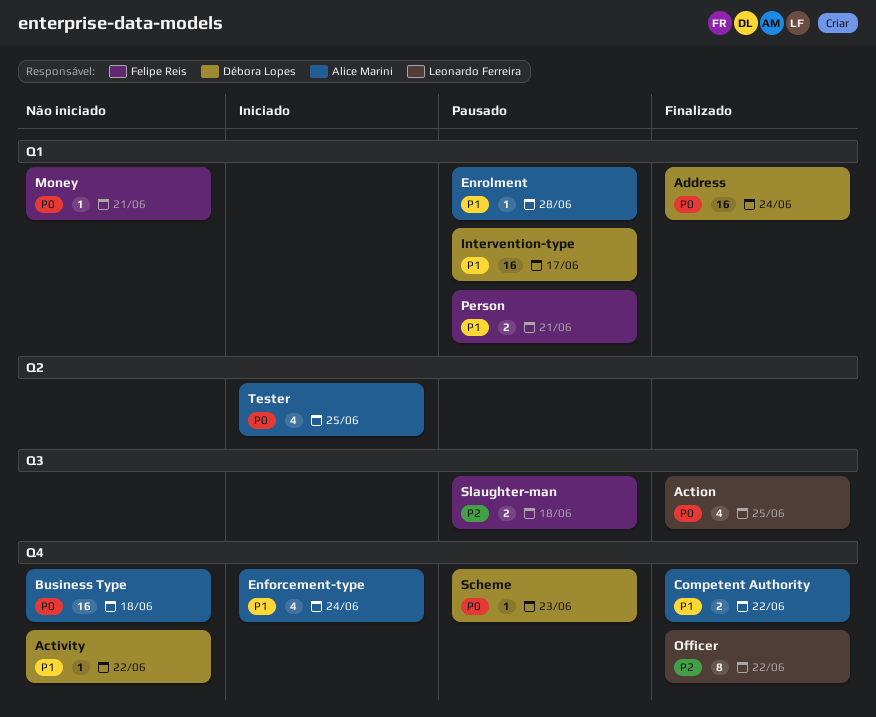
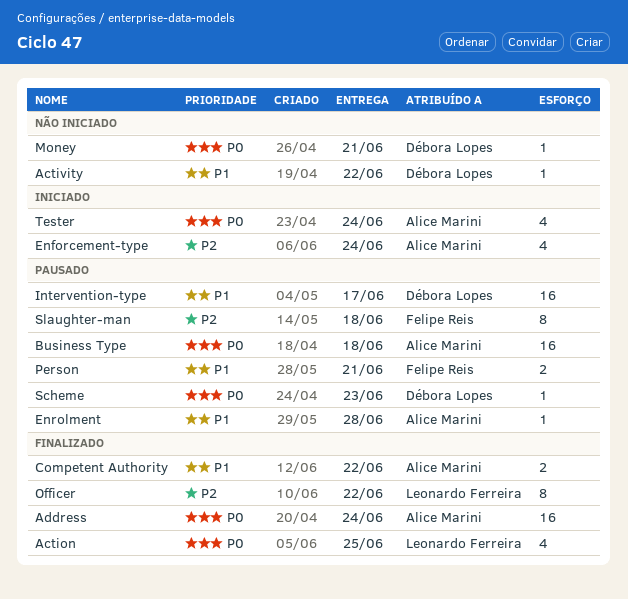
Address, owner: Débora Lopes -> Alice Marini
Business Type, status: Não iniciado -> Pausado
Enforcement-type, priority: P1 -> P2
Money, owner: Felipe Reis -> Débora Lopes
Slaughter-man, estimate: 2 -> 8
Tester, due: Jun 25 -> Jun 24

